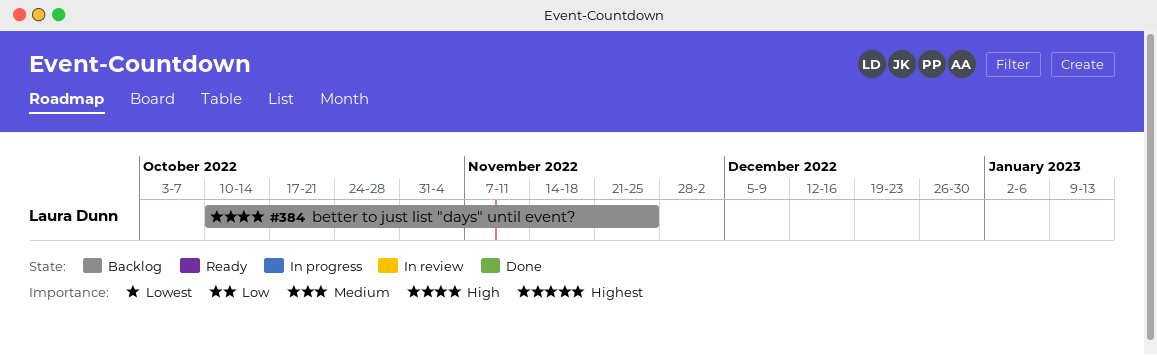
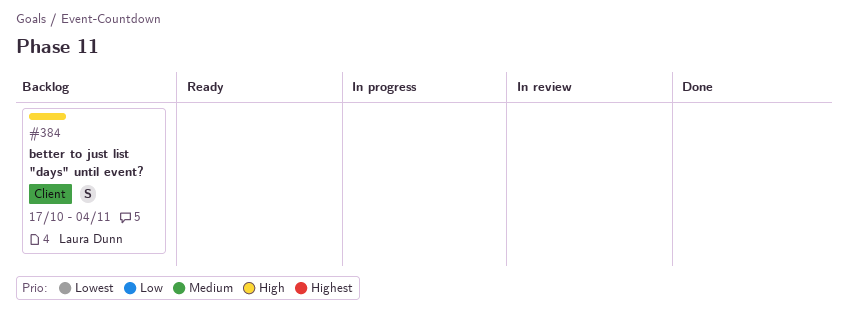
#384, start: Oct 10 -> Oct 17
#384, due: Nov 25 -> Nov 4

